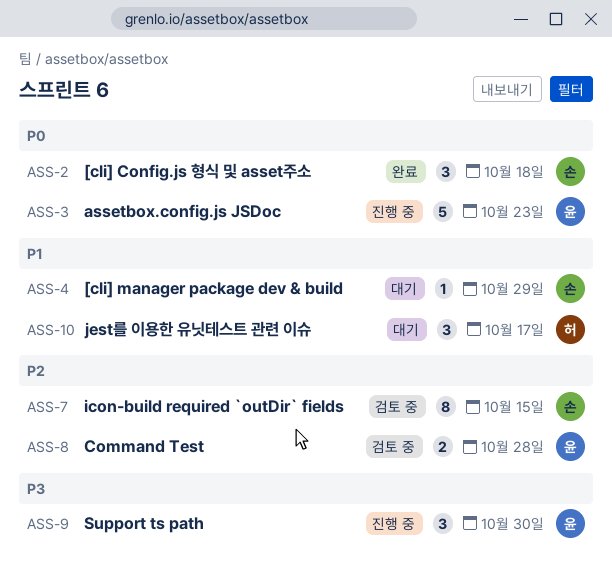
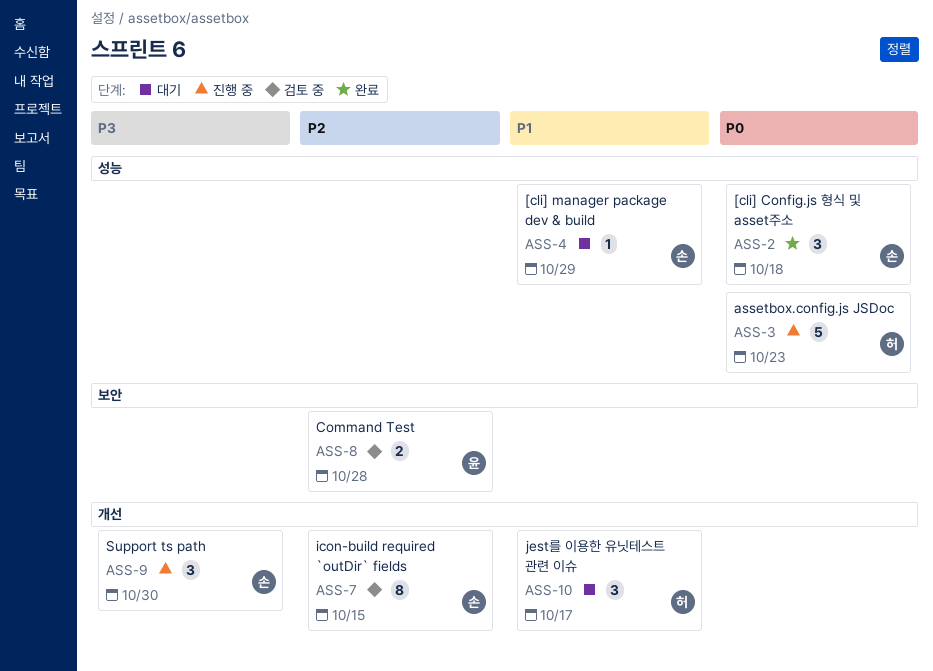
ASS-3, owner: 윤 -> 허
ASS-9, owner: 윤 -> 손

